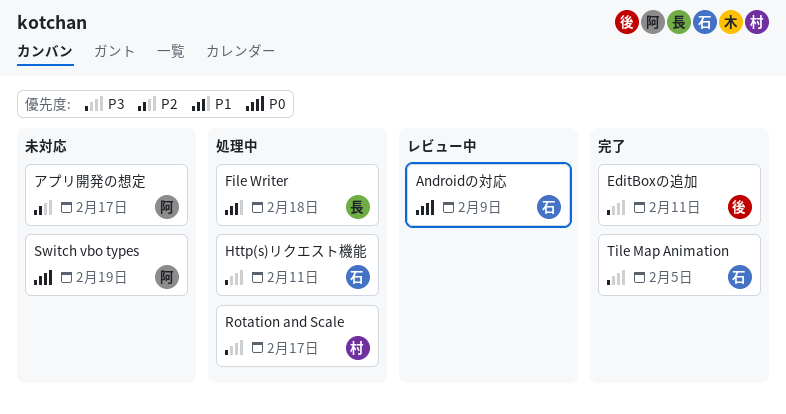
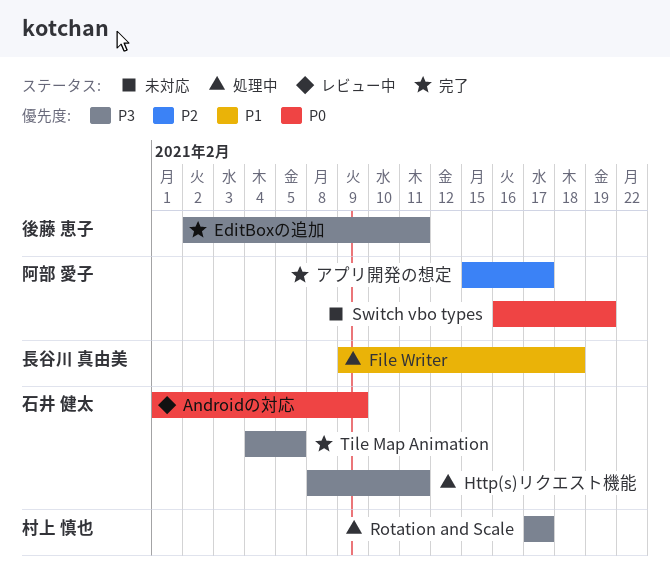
アプリ開発の想定, status: 未対応 -> 完了

